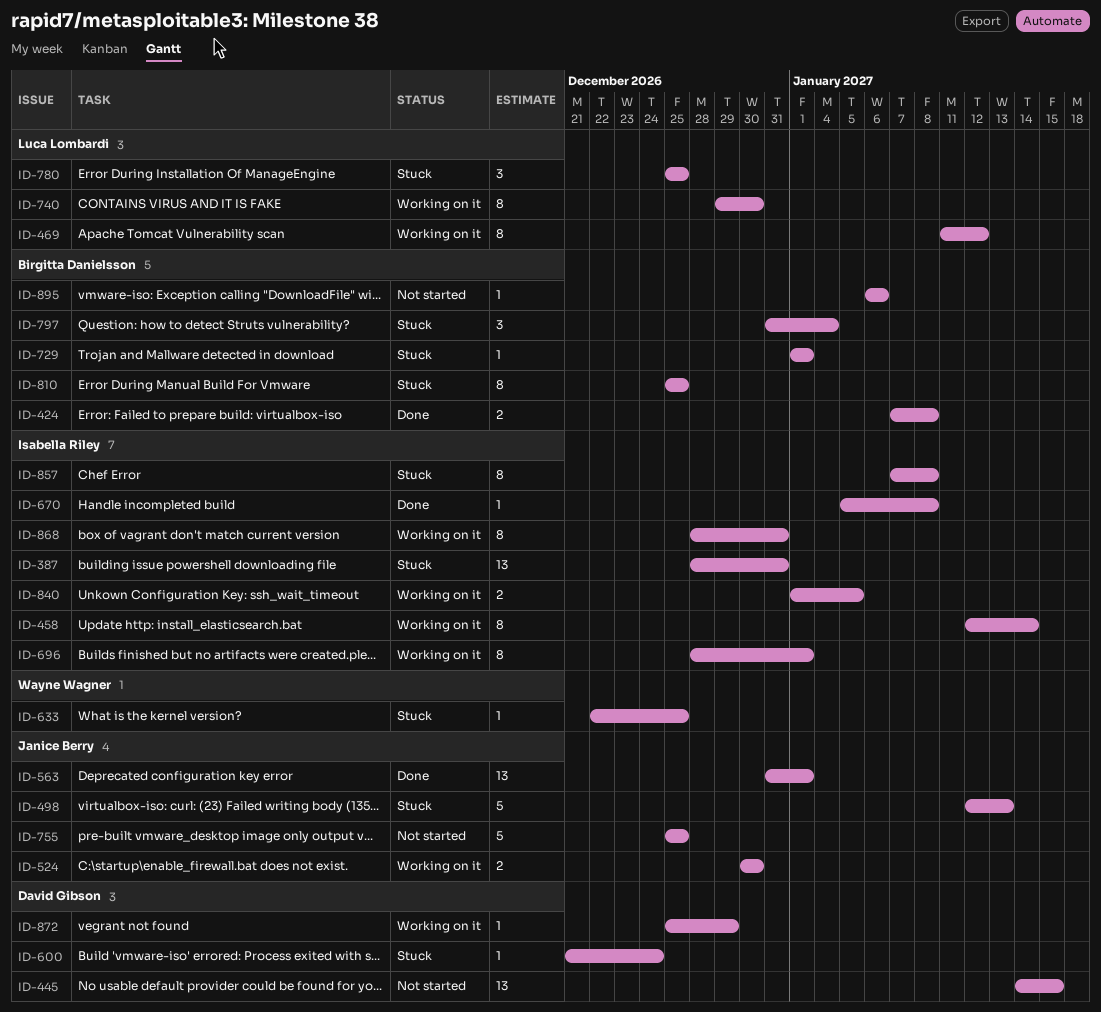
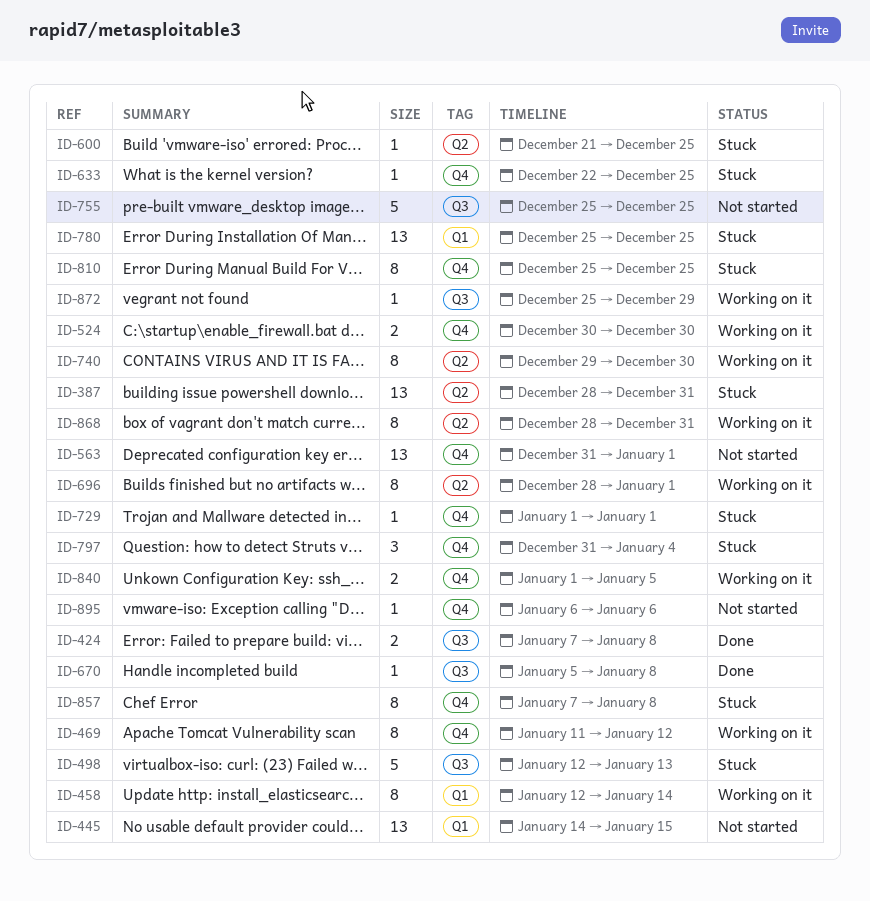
ID-563, status: Done -> Not started
ID-600, due: Dec 24 -> Dec 25
ID-780, estimate: 3 -> 13

